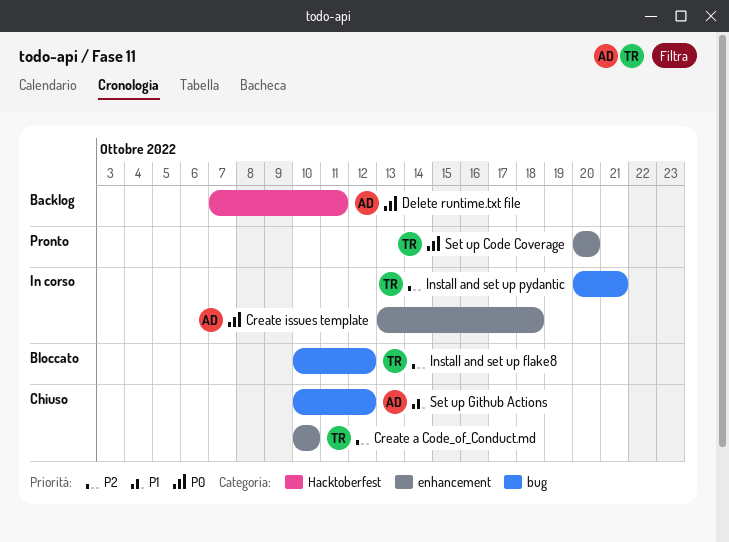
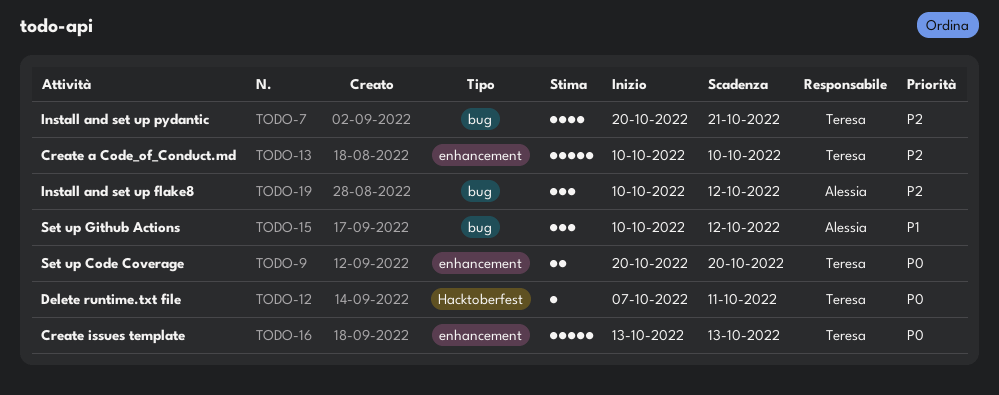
Create issues template, owner: Alessia -> Teresa
Create issues template, due: Oct 18 -> Oct 13
Delete runtime.txt file, owner: Alessia -> Teresa
Install and set up flake8, owner: Teresa -> Alessia

